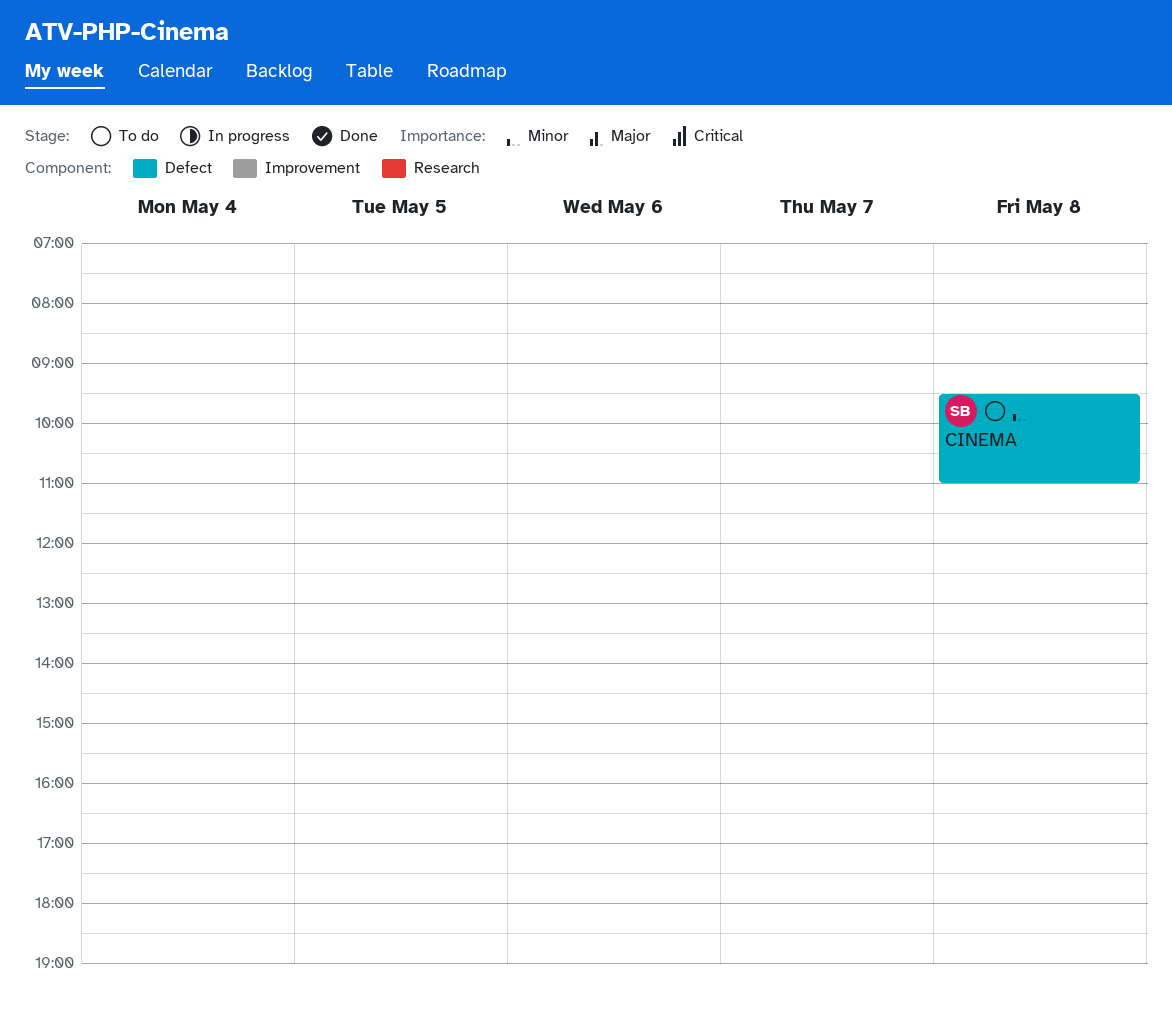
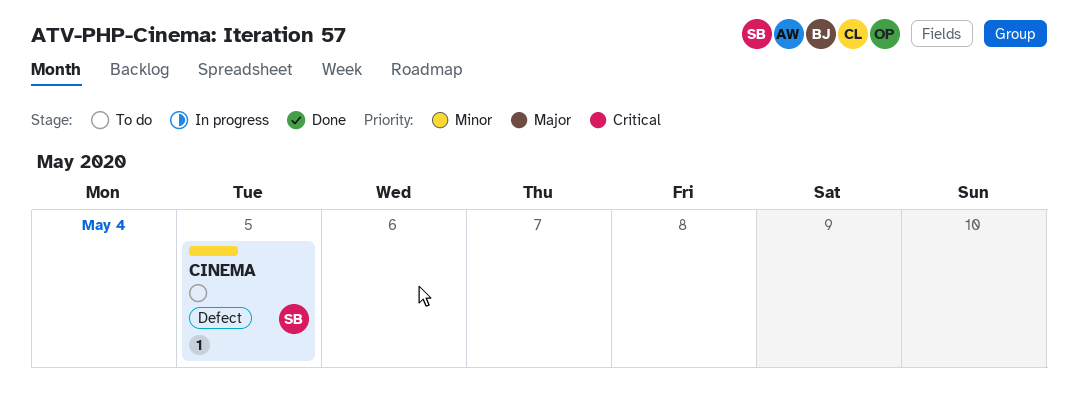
CINEMA, day: May 8 -> May 5

